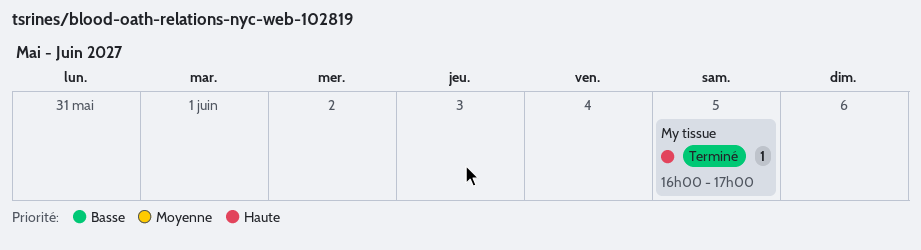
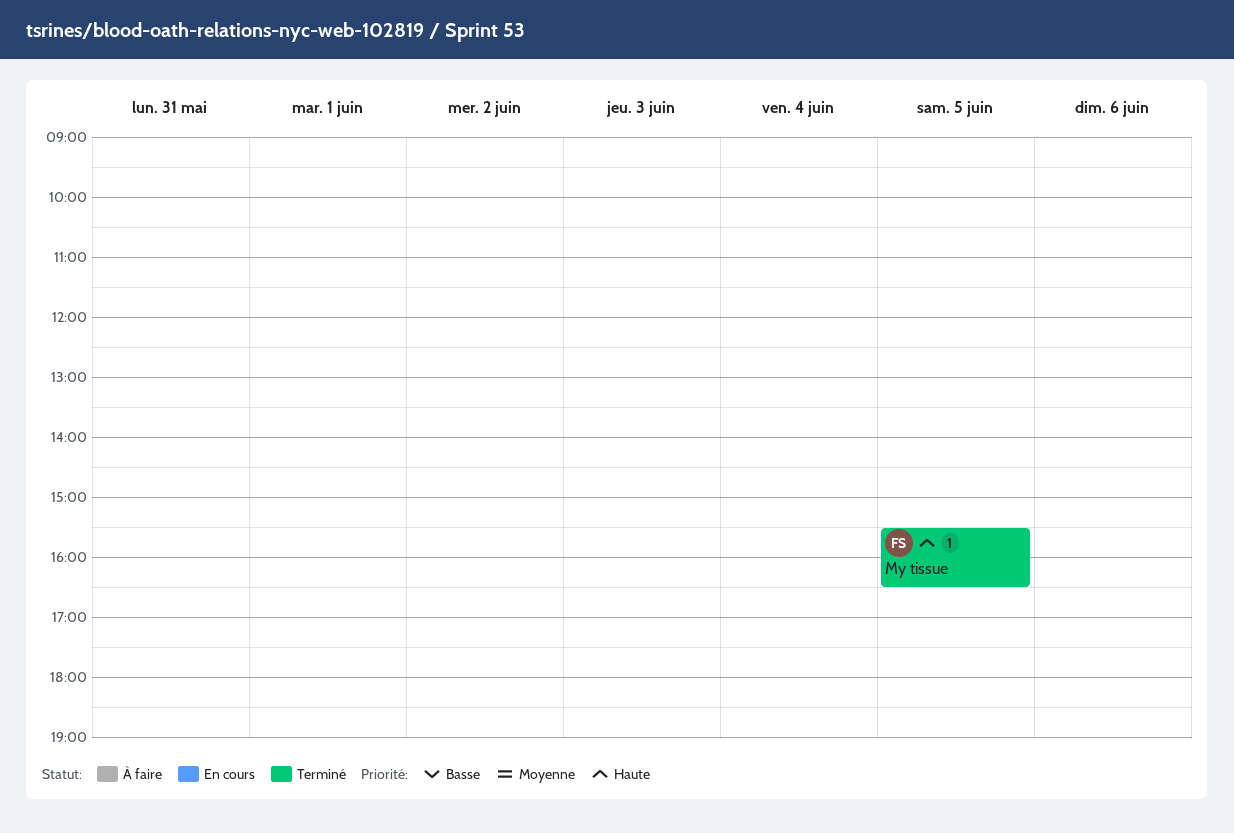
My tissue, begins: 16:00 -> 15:30
My tissue, ends: 17:00 -> 16:30

